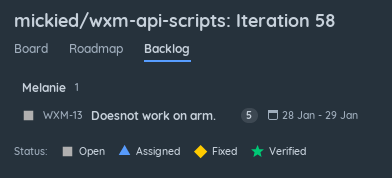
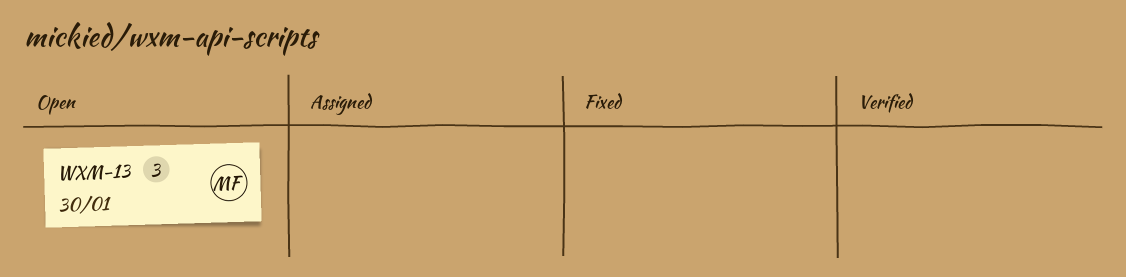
WXM-13, estimate: 5 -> 3
WXM-13, due: Jan 29 -> Jan 30

